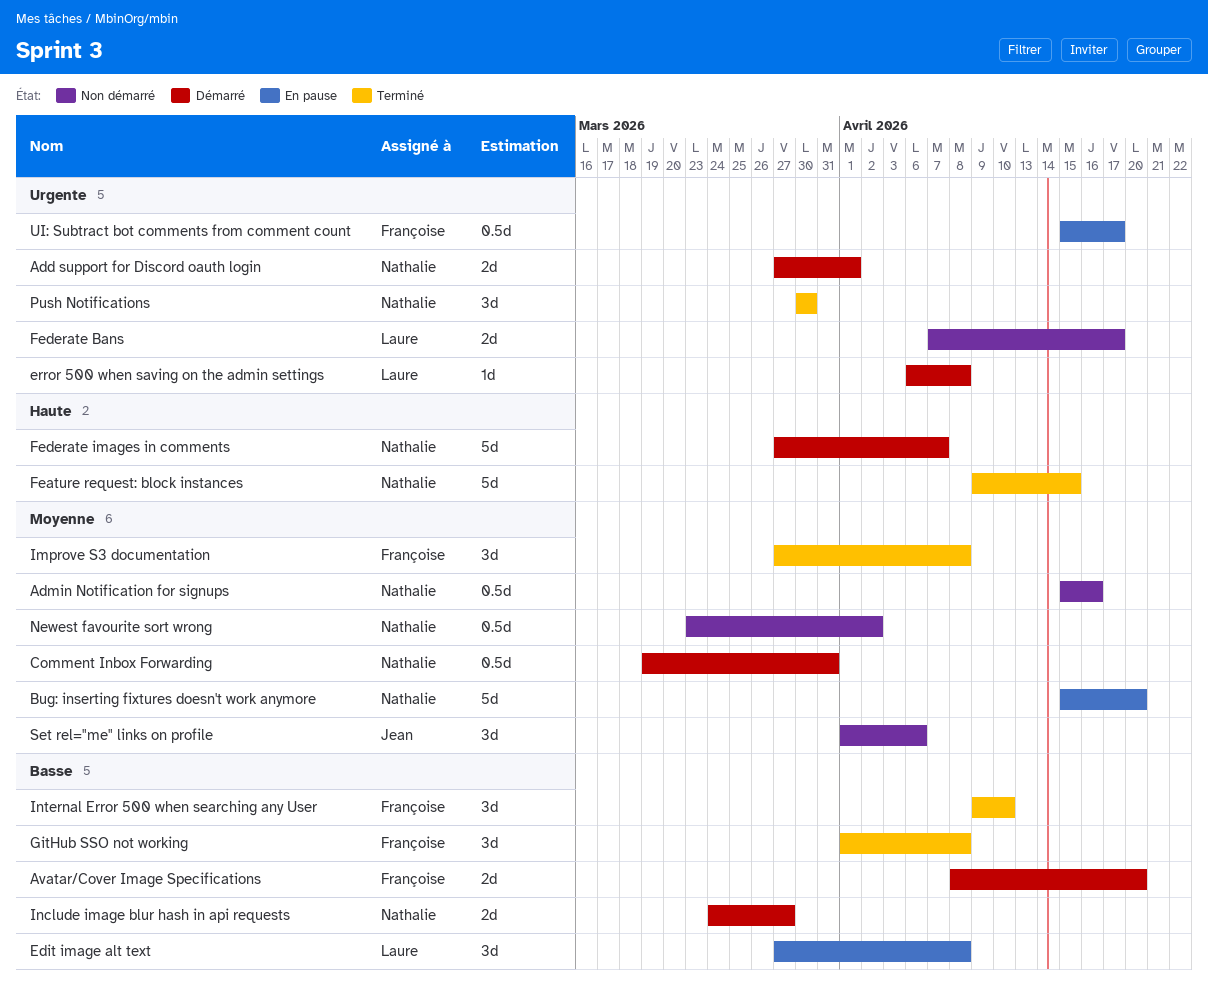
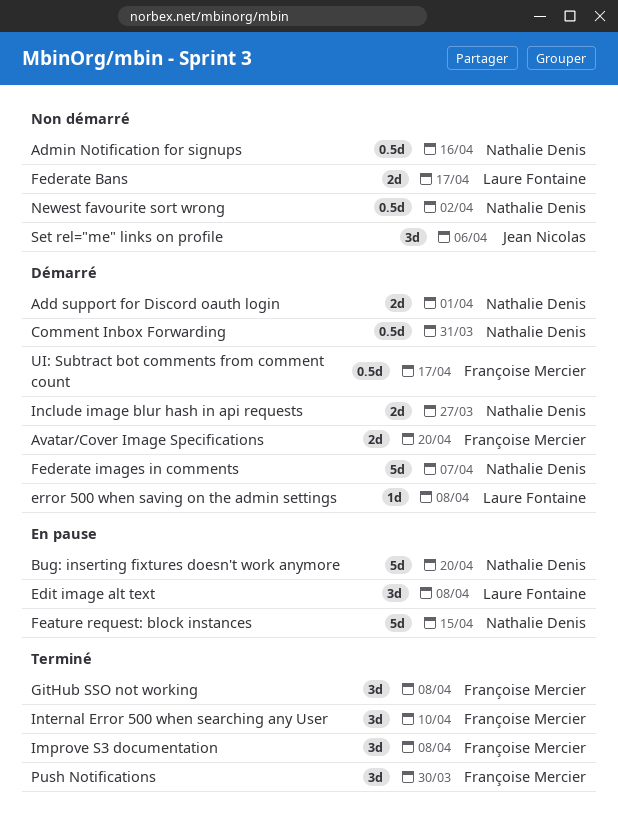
Feature request: block instances, status: Terminé -> En pause
Push Notifications, owner: Nathalie Denis -> Françoise Mercier
UI: Subtract bot comments from comment count, status: En pause -> Démarré

